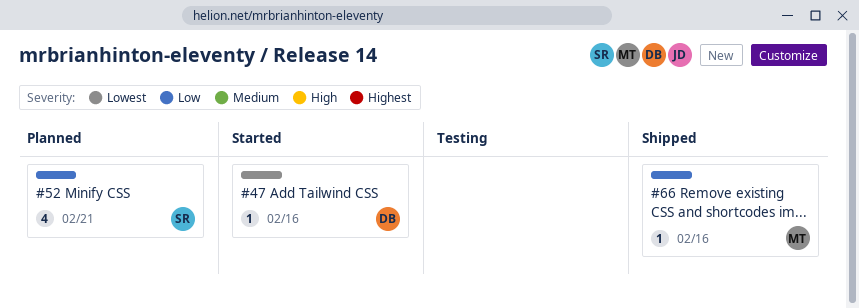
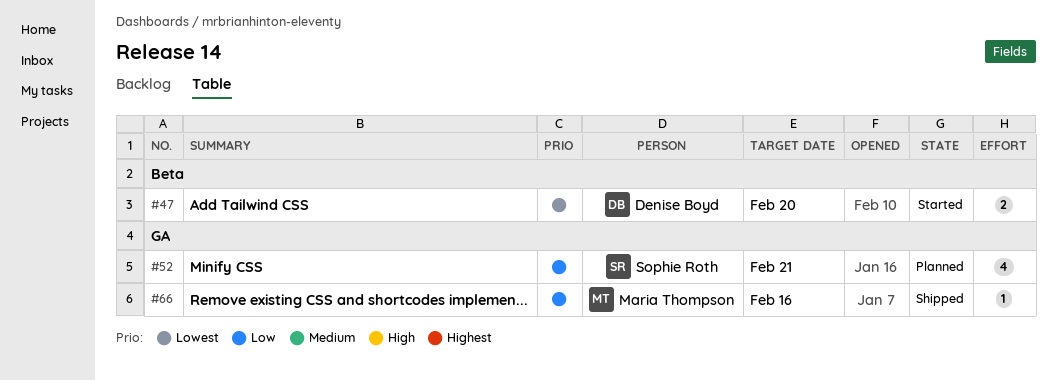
#47, estimate: 1 -> 2
#47, due: Feb 16 -> Feb 20

